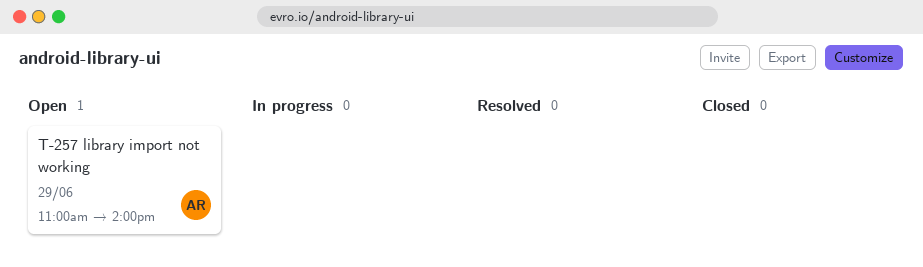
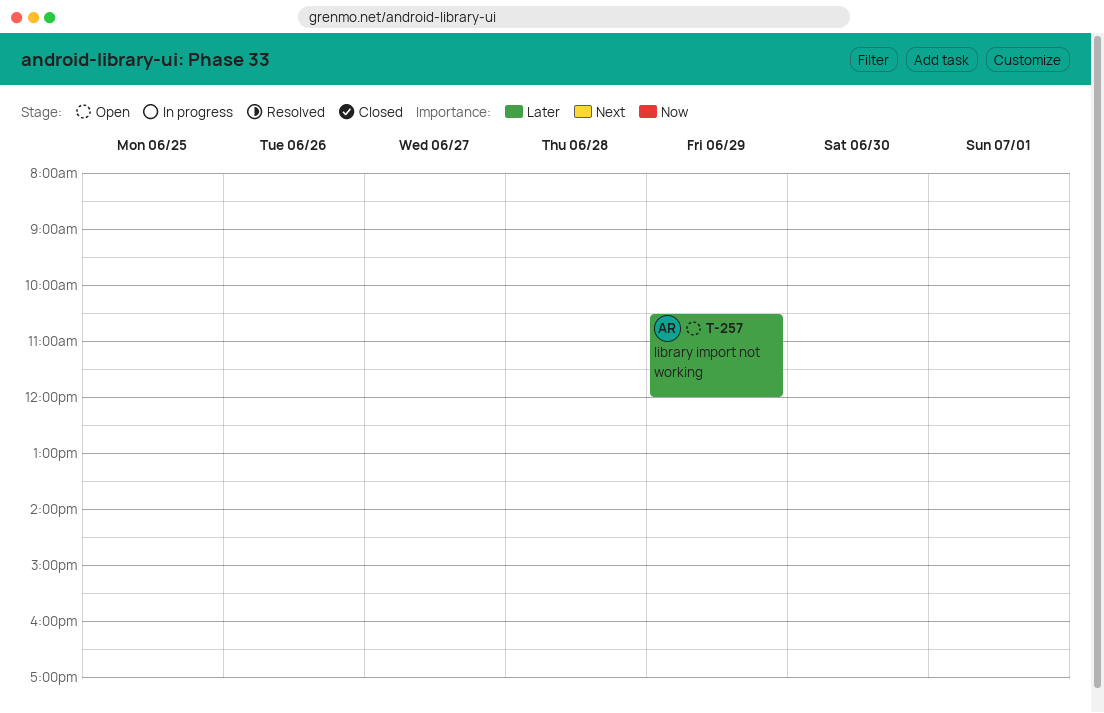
T-257, begins: 11:00 -> 10:30
T-257, ends: 14:00 -> 12:00

